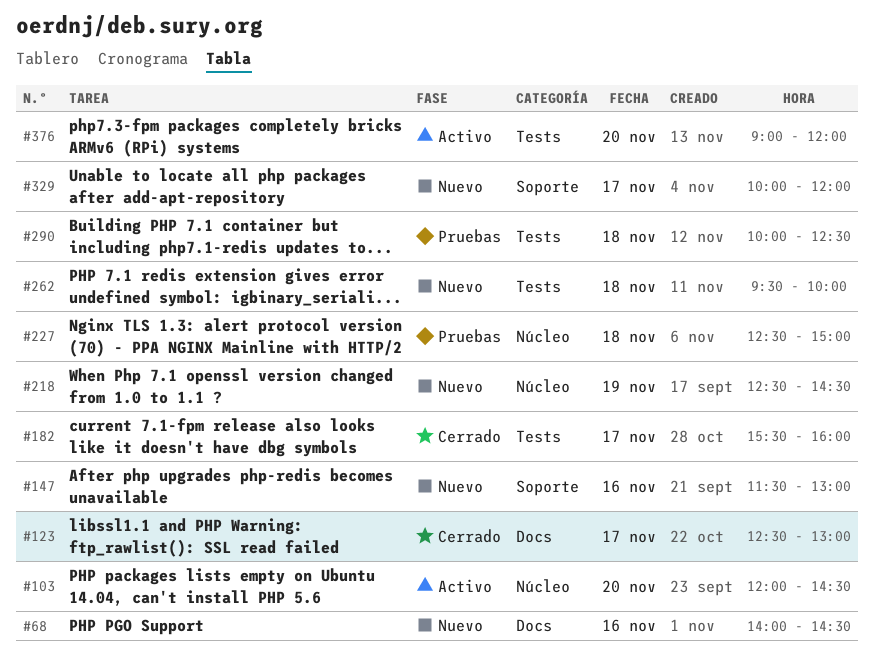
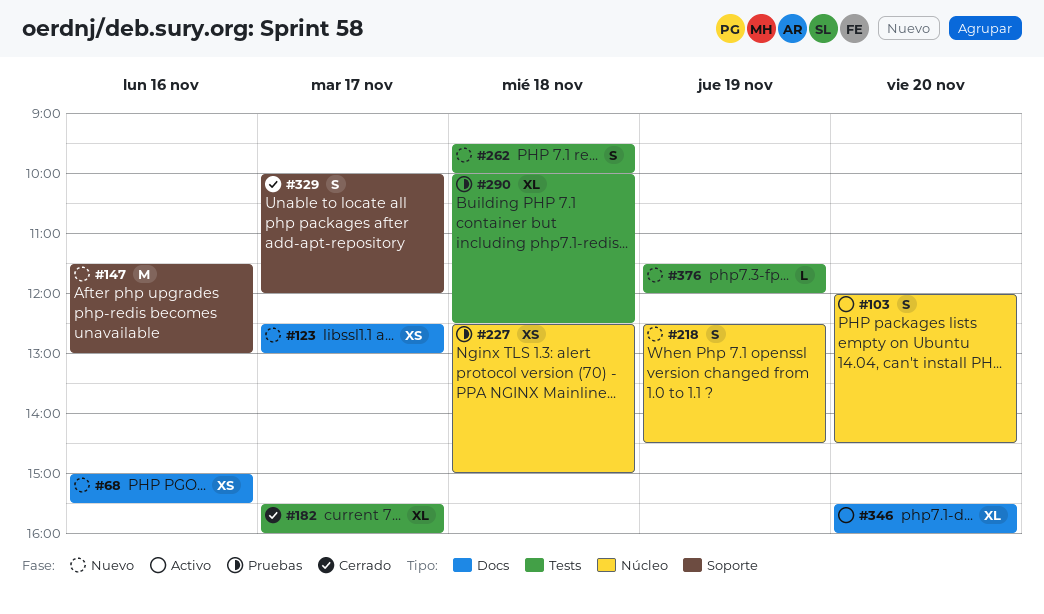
#68, begins: 14:00 -> 15:00
#68, ends: 14:30 -> 15:30
#123, status: Cerrado -> Nuevo
#329, status: Nuevo -> Cerrado
#346: none -> present
#376, status: Activo -> Nuevo
#376, day: Nov 20 -> Nov 19
#376, begins: 09:00 -> 11:30

